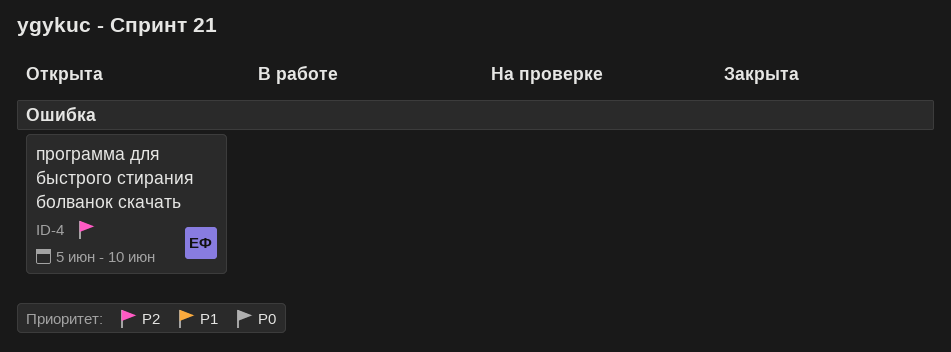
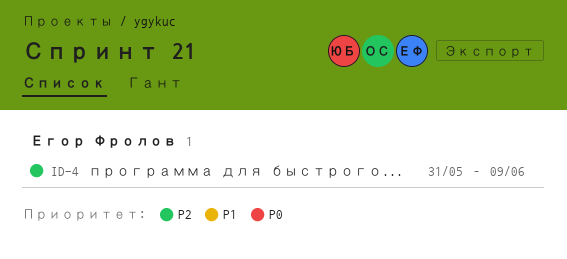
ID-4, start: Jun 5 -> May 31
ID-4, due: Jun 10 -> Jun 9

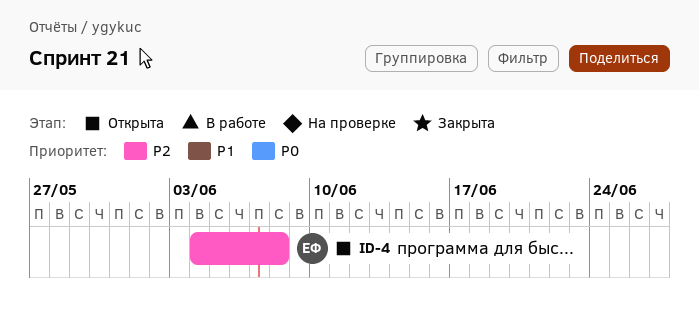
ID-4, start: May 31 -> Jun 4
ID-4, due: Jun 9 -> Jun 8

